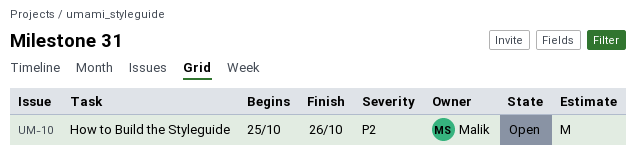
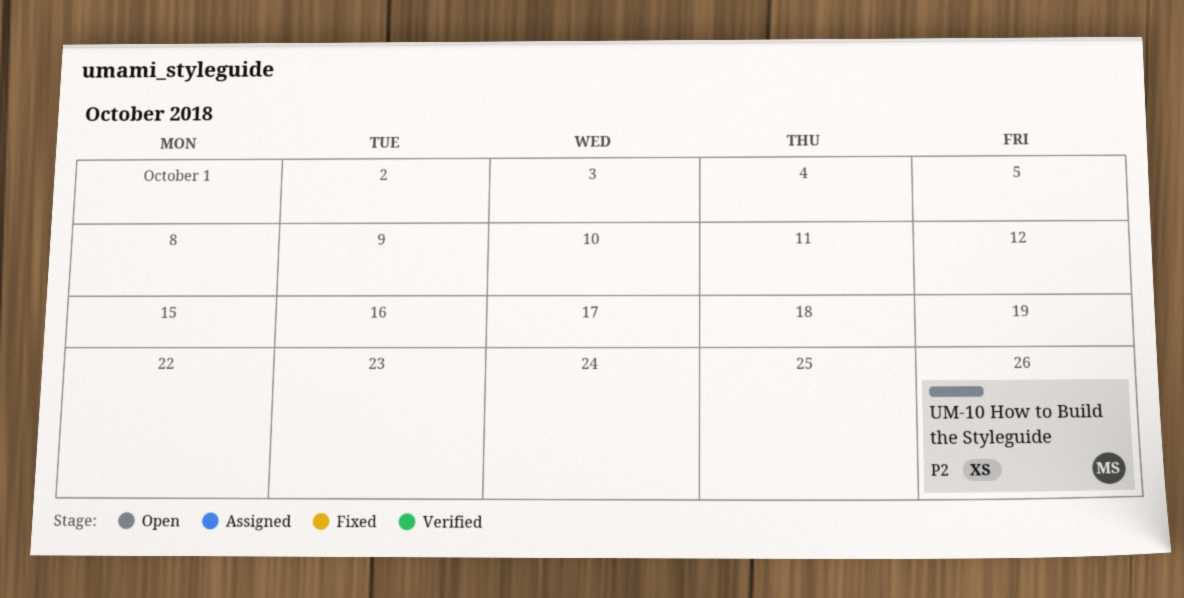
UM-10, estimate: M -> XS

